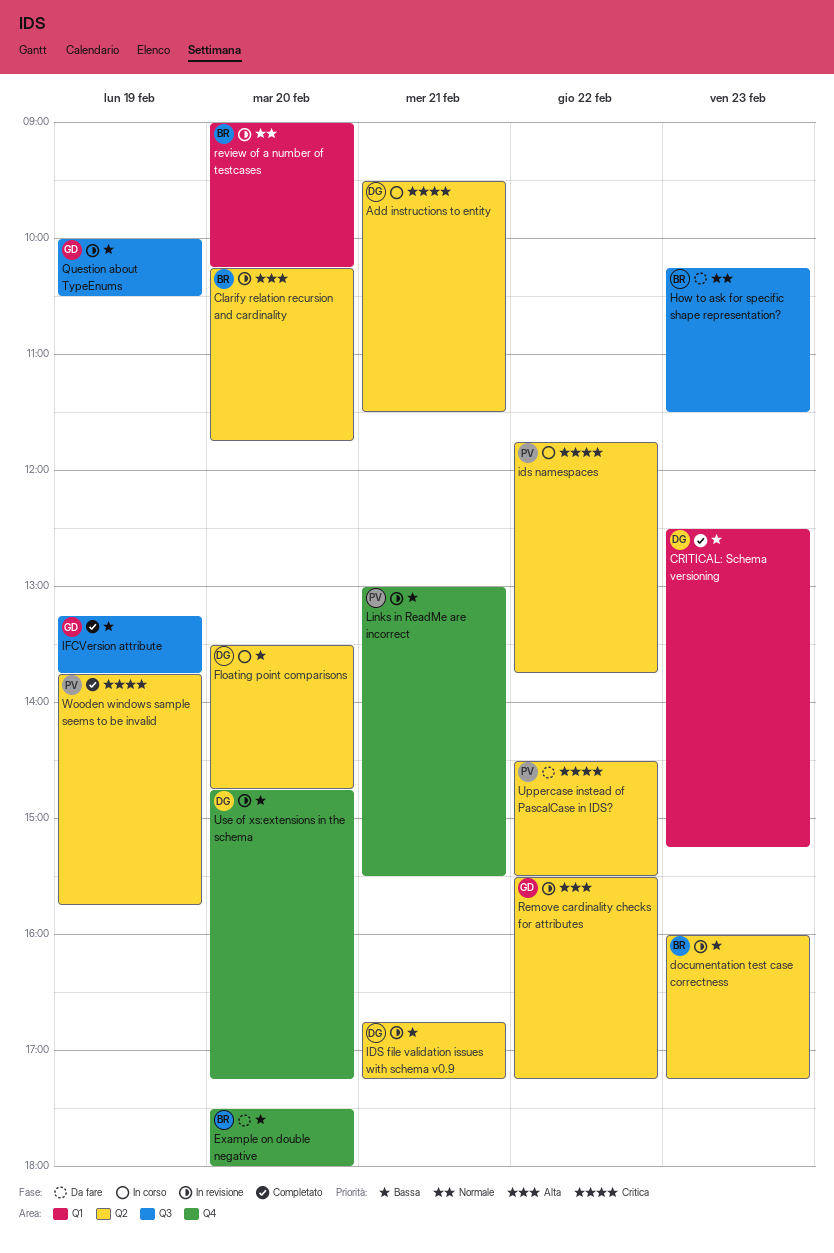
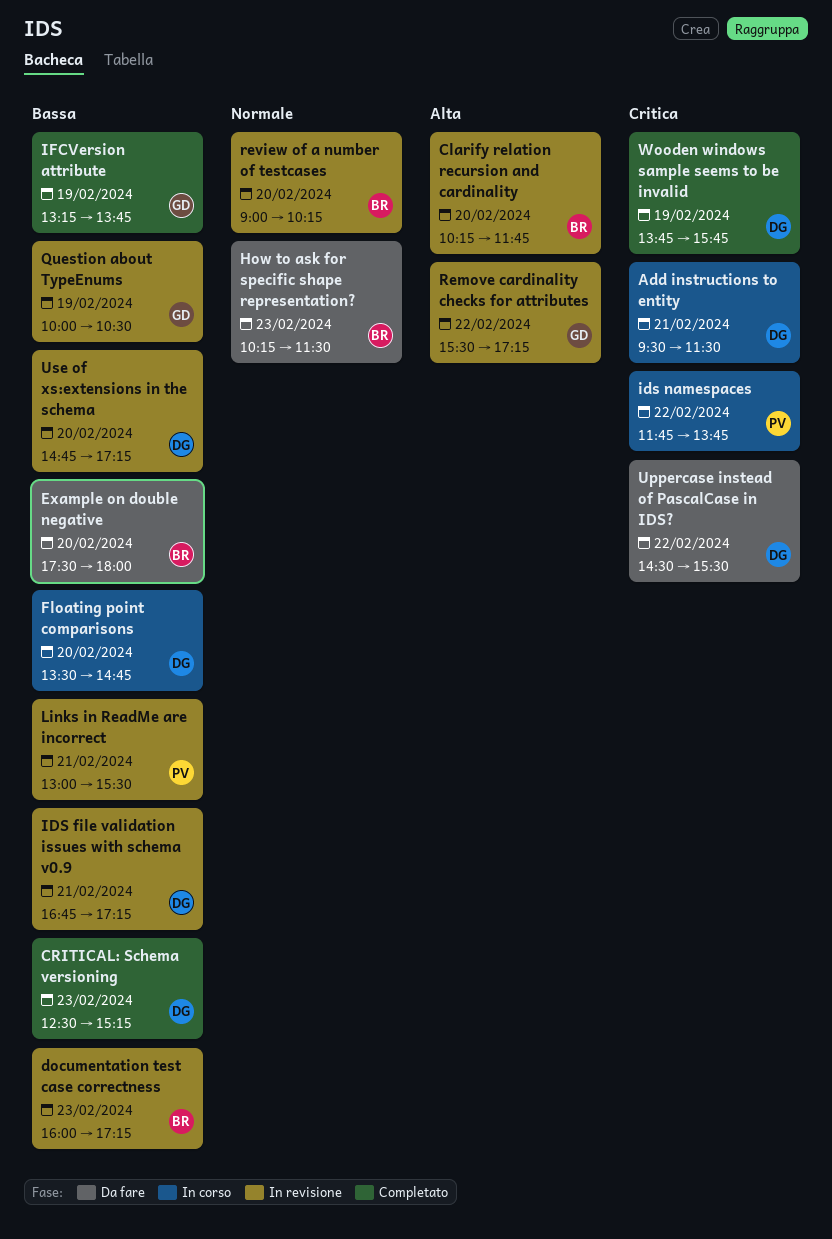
Uppercase instead of PascalCase in IDS?, owner: PV -> DG
Wooden windows sample seems to be invalid, owner: PV -> DG

